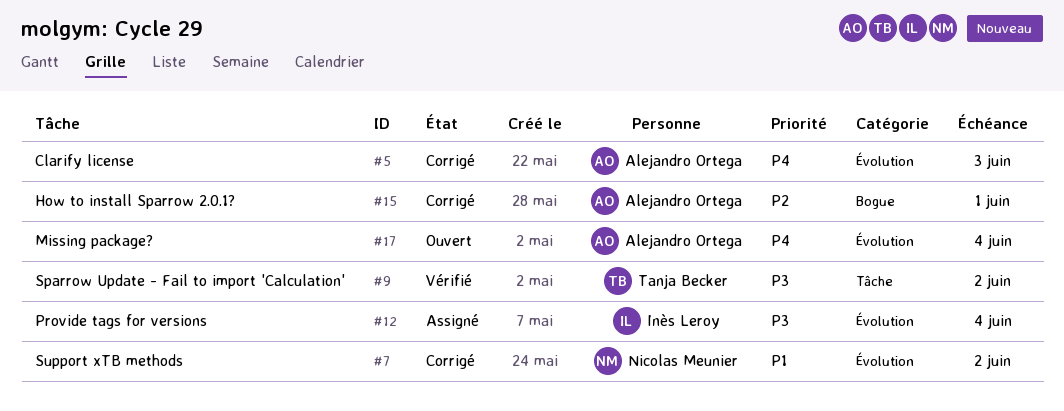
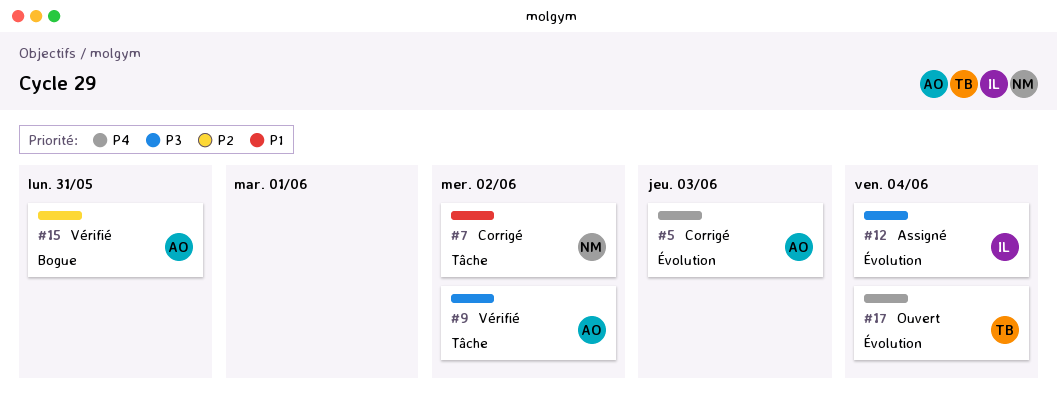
#7, label: Évolution -> Tâche
#9, owner: Tanja Becker -> Alejandro Ortega
#15, status: Corrigé -> Vérifié
#15, due: Jun 1 -> May 31
#17, owner: Alejandro Ortega -> Tanja Becker

